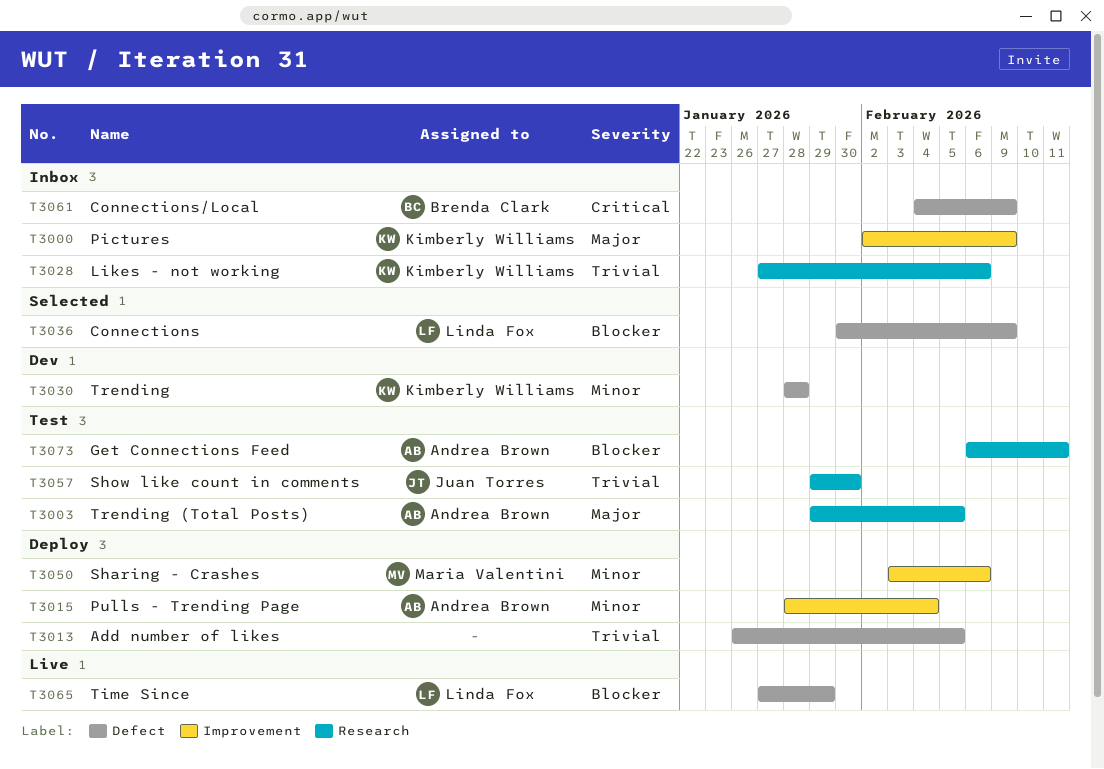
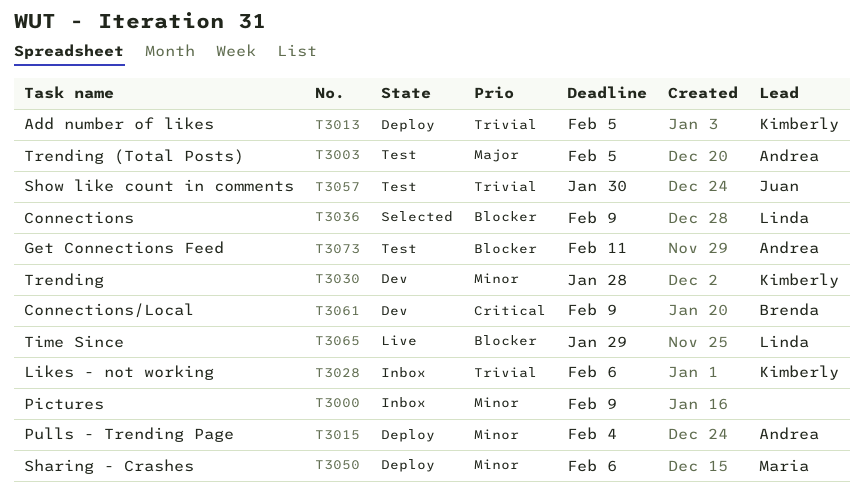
T3000, owner: Kimberly Williams -> none
T3000, priority: Major -> Minor
T3013, owner: none -> Kimberly Williams
T3061, status: Inbox -> Dev

